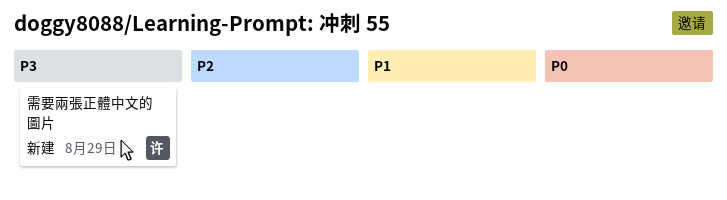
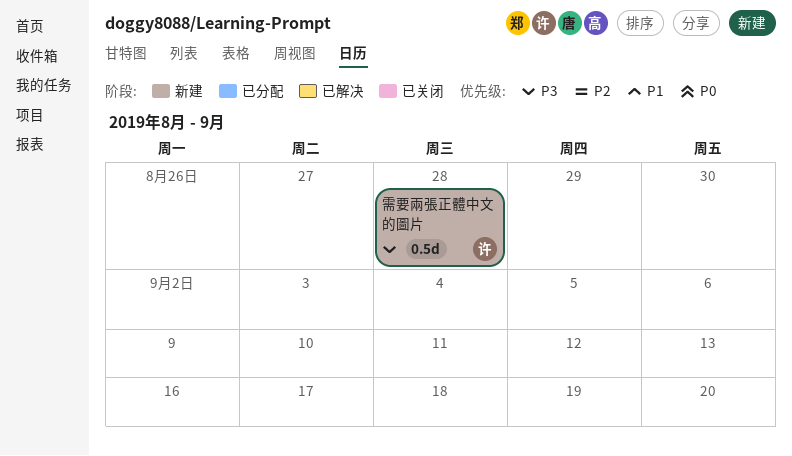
需要兩張正體中文的圖片, due: Aug 29 -> Aug 28

